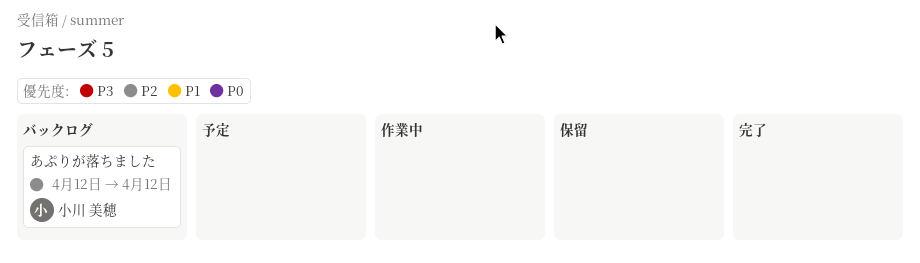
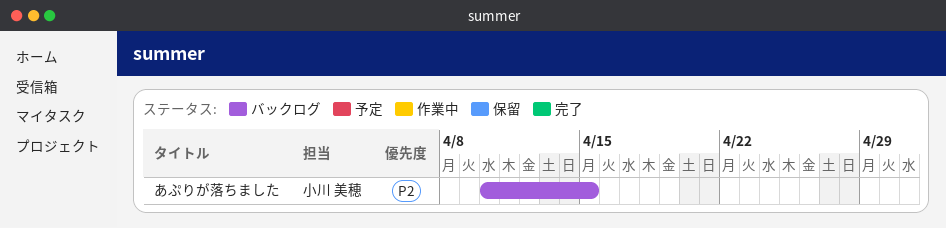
あぷりが落ちました, start: Apr 12 -> Apr 10
あぷりが落ちました, due: Apr 12 -> Apr 15

